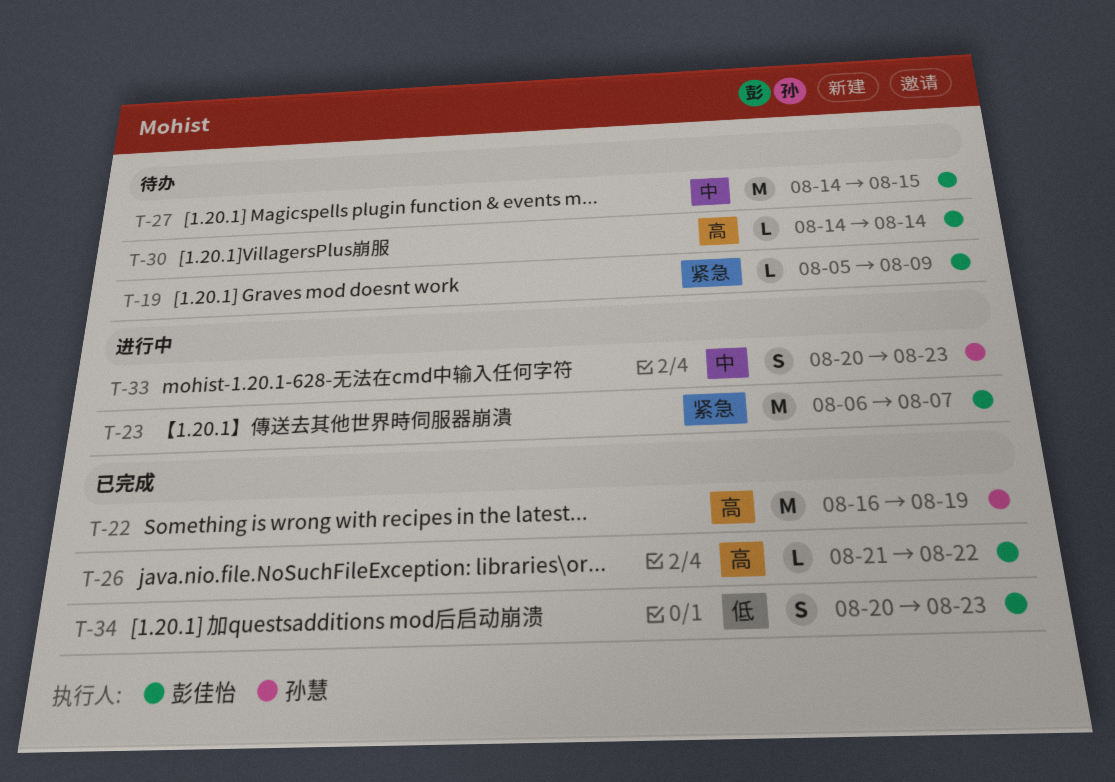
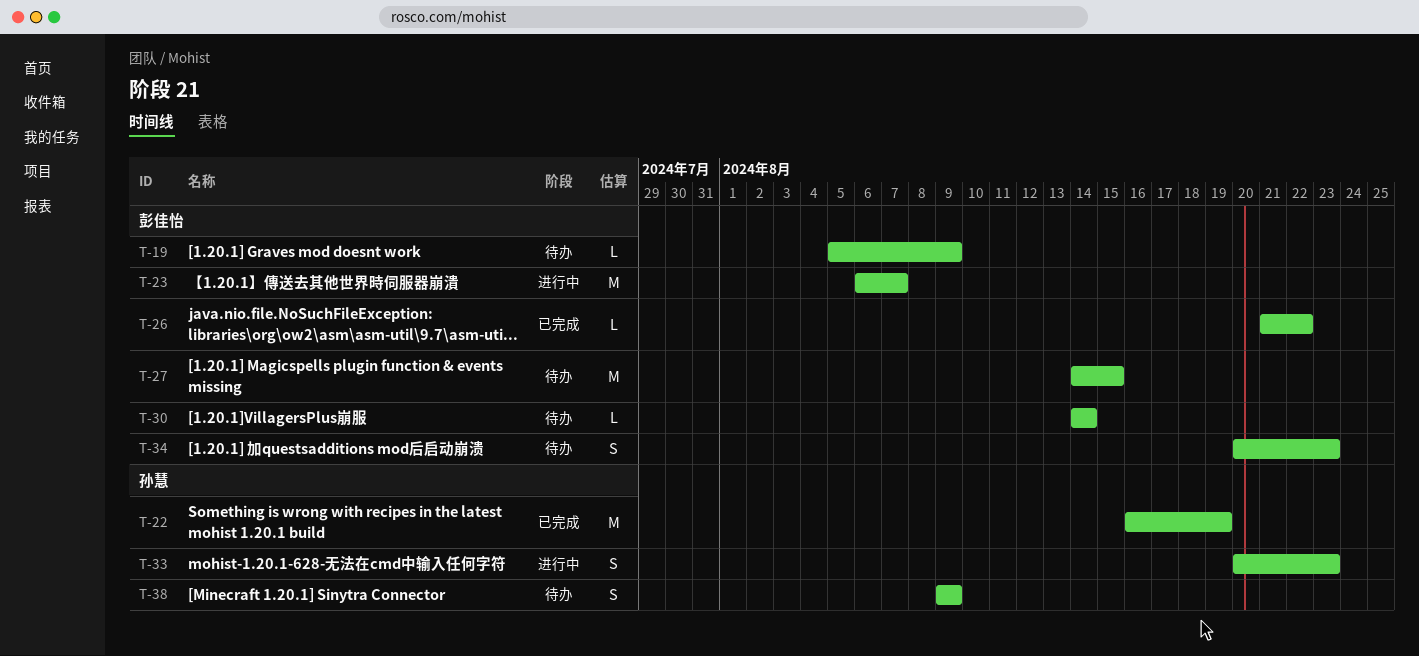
T-34, status: 已完成 -> 待办
T-38: none -> present

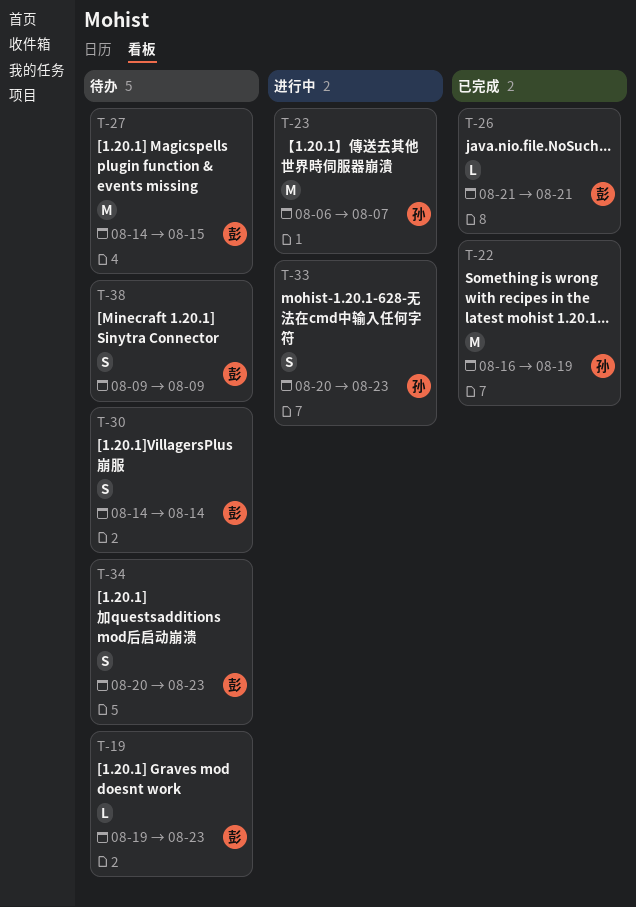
T-19, start: Aug 5 -> Aug 19
T-19, due: Aug 9 -> Aug 23
T-23, owner: 彭佳怡 -> 孙慧
T-26, due: Aug 22 -> Aug 21
T-30, estimate: L -> S
T-38, owner: 孙慧 -> 彭佳怡

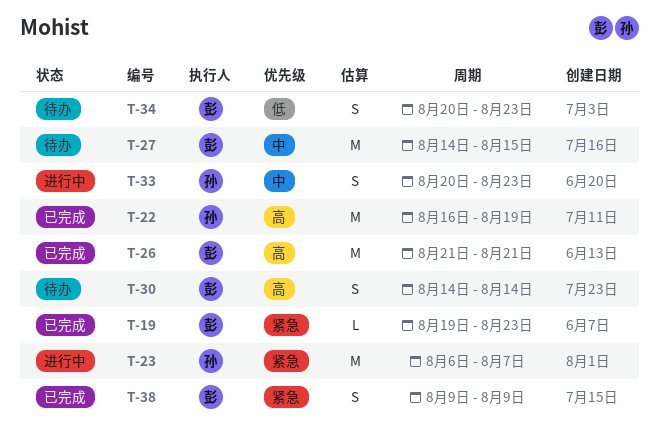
T-19, status: 待办 -> 已完成
T-26, estimate: L -> M
T-38, status: 待办 -> 已完成

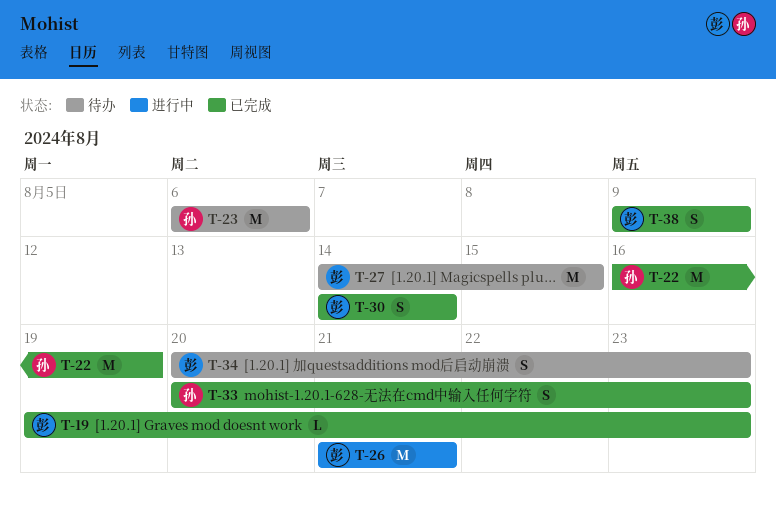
T-23, status: 进行中 -> 待办
T-23, due: Aug 7 -> Aug 6
T-26, status: 已完成 -> 进行中
T-30, status: 待办 -> 已完成
T-33, status: 进行中 -> 已完成

